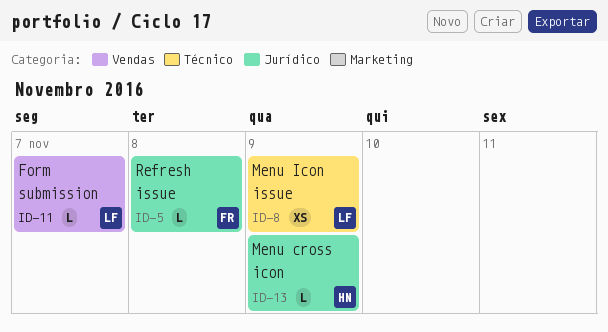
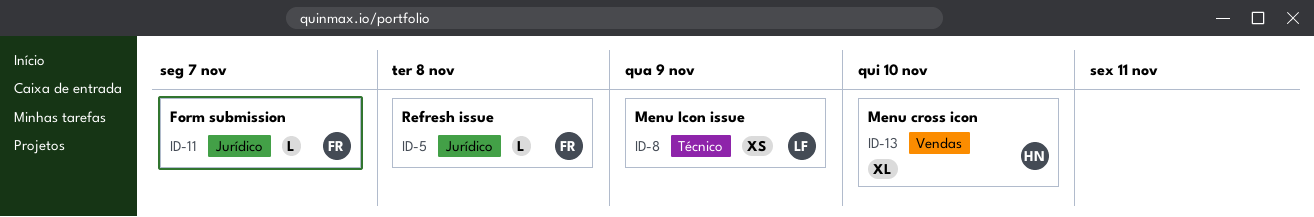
ID-11, owner: LF -> FR
ID-11, label: Vendas -> Jurídico
ID-13, label: Jurídico -> Vendas
ID-13, estimate: L -> XL
ID-13, due: Nov 9 -> Nov 10

